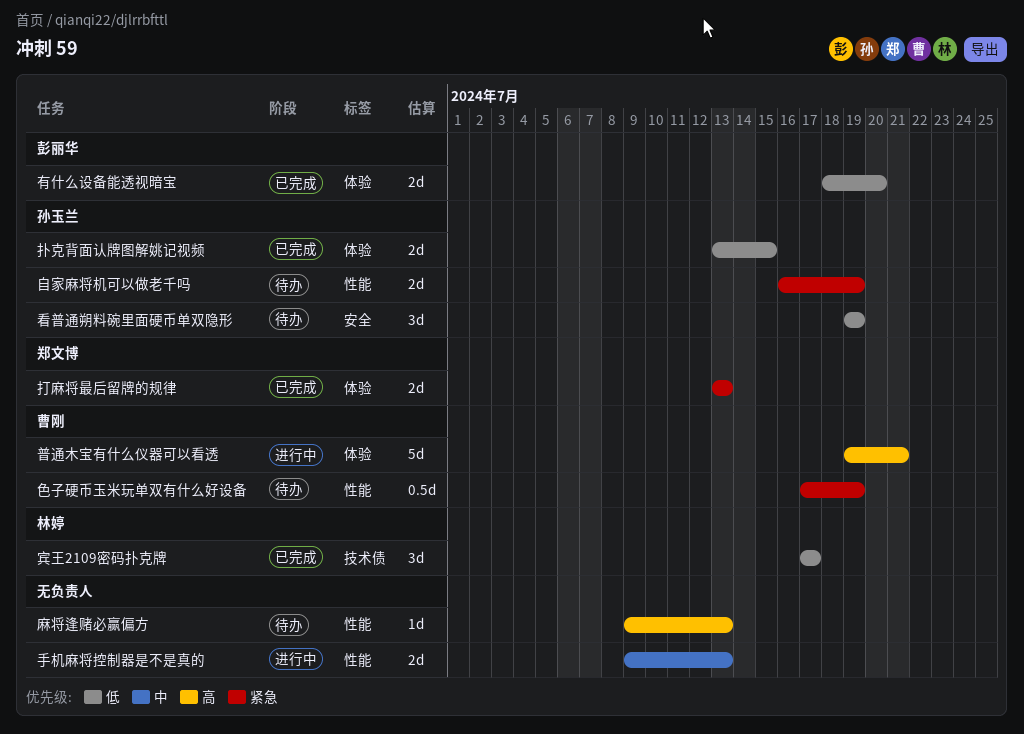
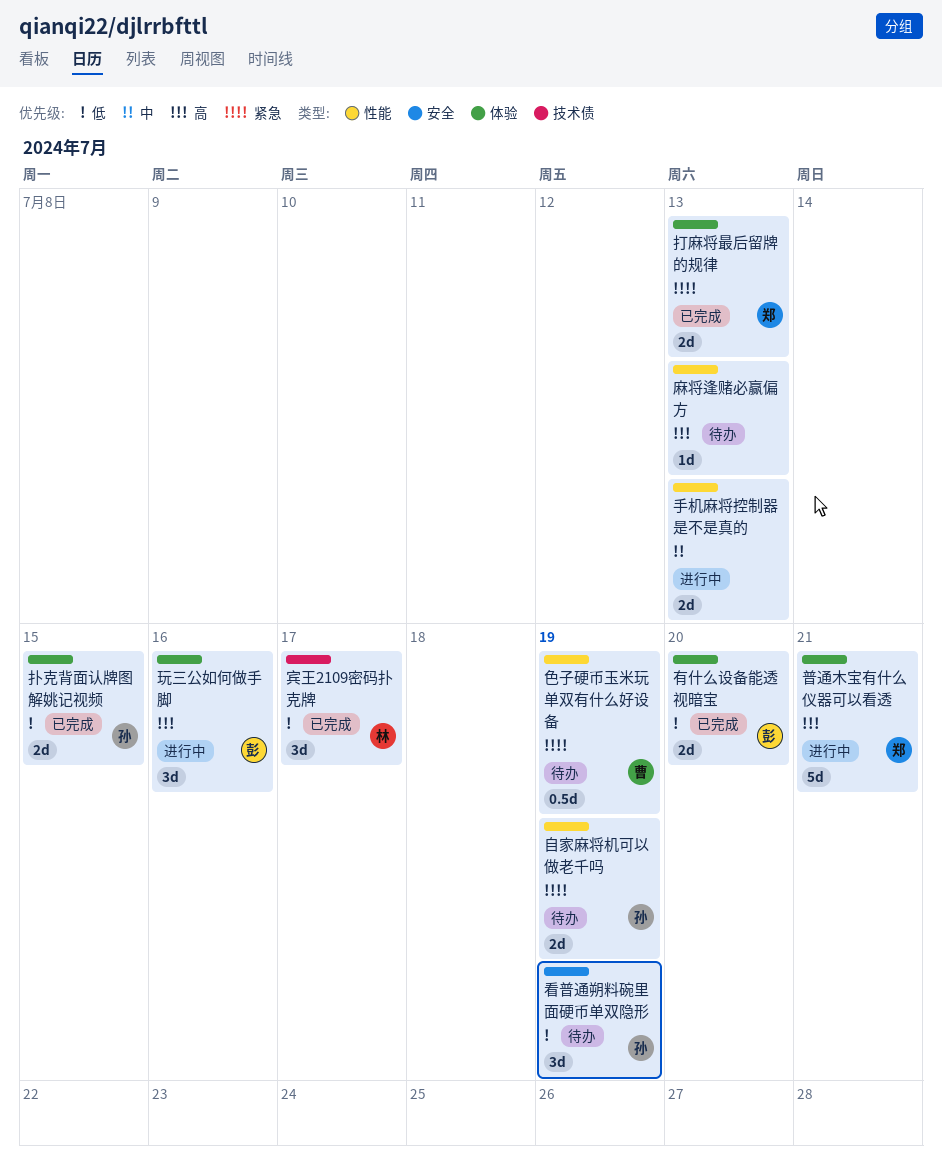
普通木宝有什么仪器可以看透, owner: 曹刚 -> 郑文博
玩三公如何做手脚: none -> present

